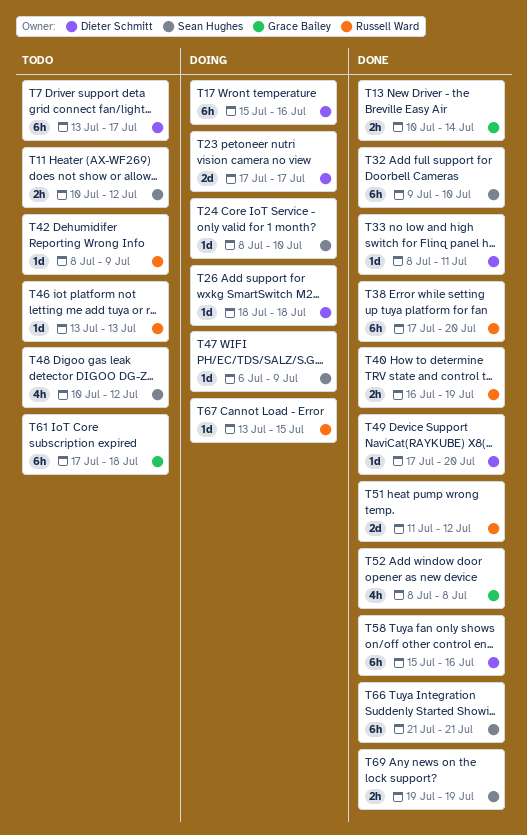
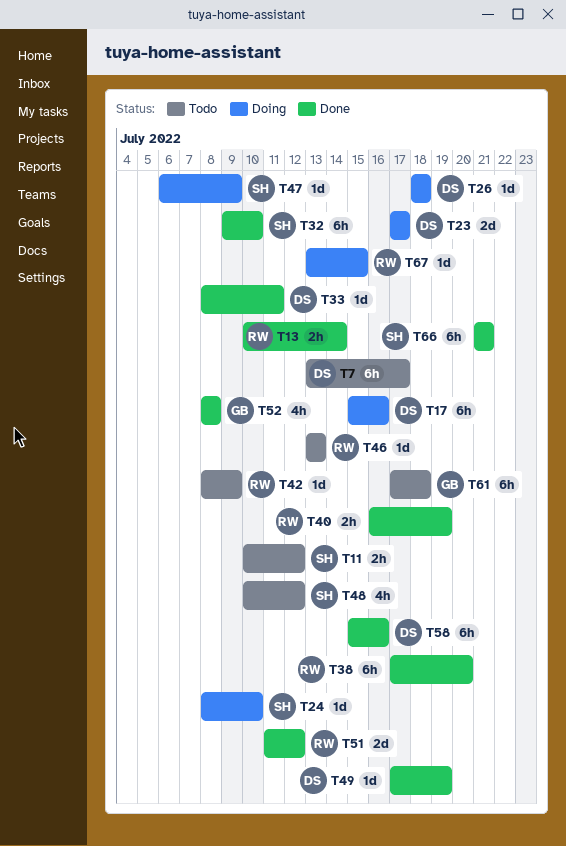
T13, owner: Grace Bailey -> Russell Ward
T49, due: Jul 20 -> Jul 19
T69: present -> none

